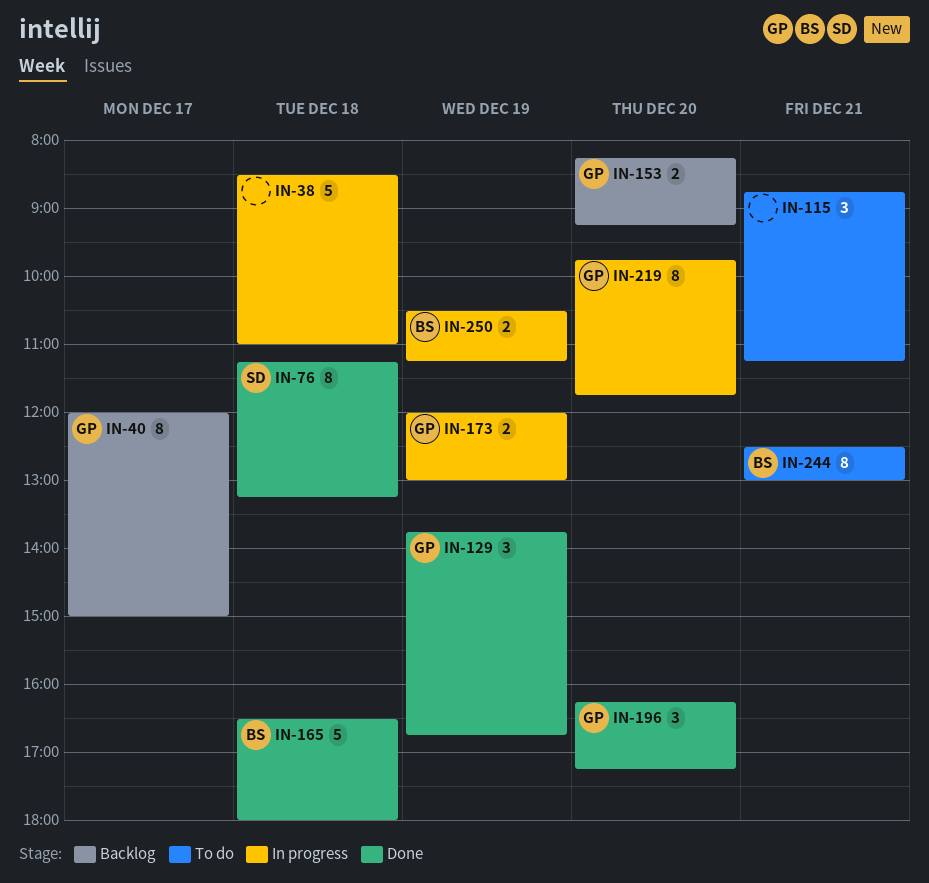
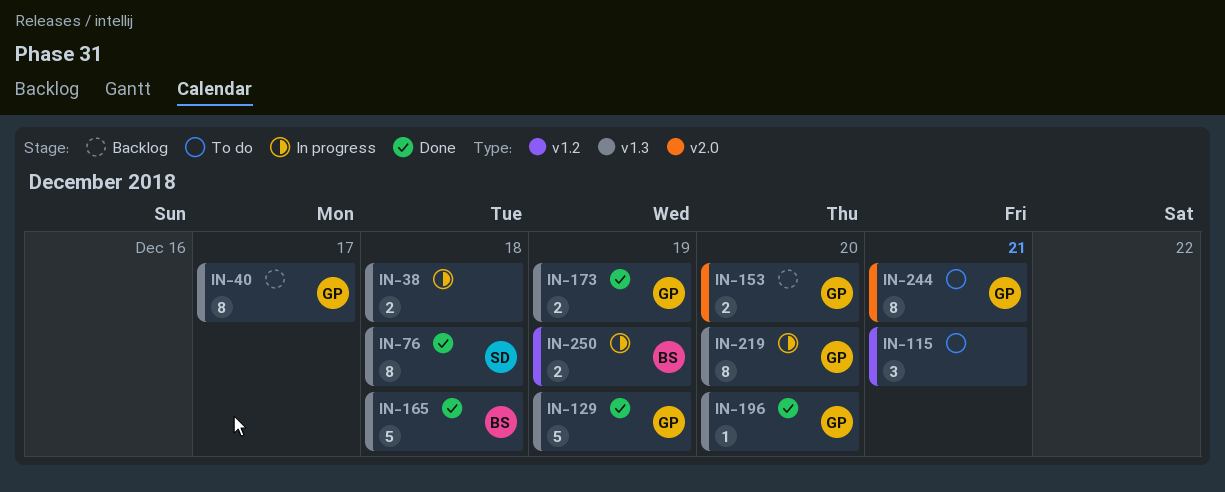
IN-38, estimate: 5 -> 2
IN-129, estimate: 3 -> 5
IN-173, status: In progress -> Done
IN-196, estimate: 3 -> 1
IN-244, owner: BS -> GP

